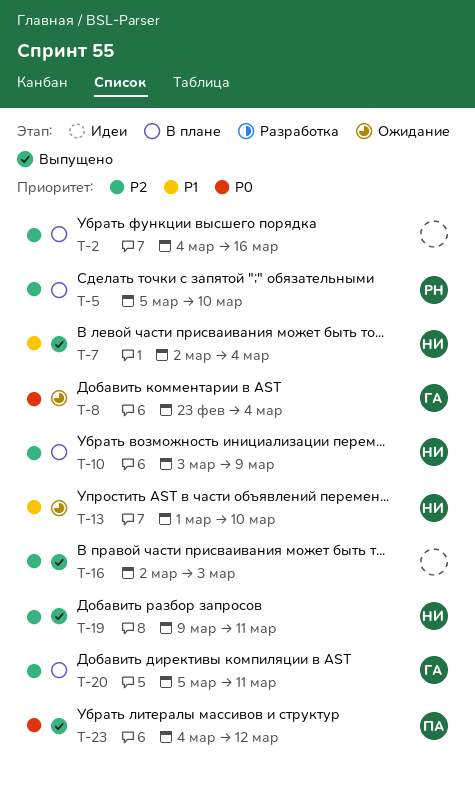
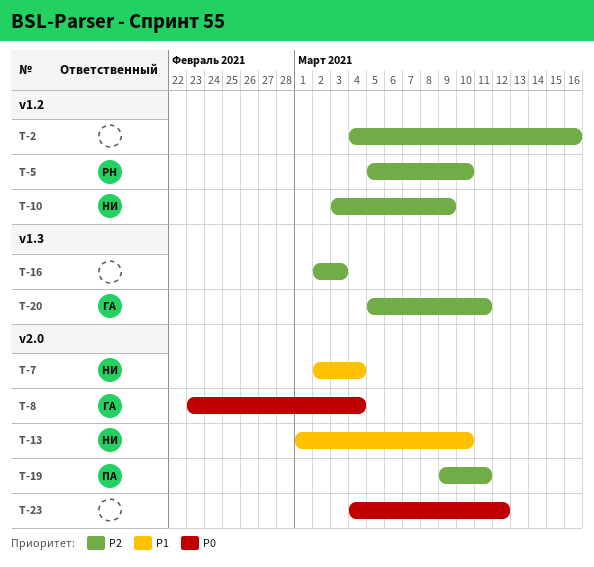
T-19, owner: НИ -> ПА
T-23, owner: ПА -> none

